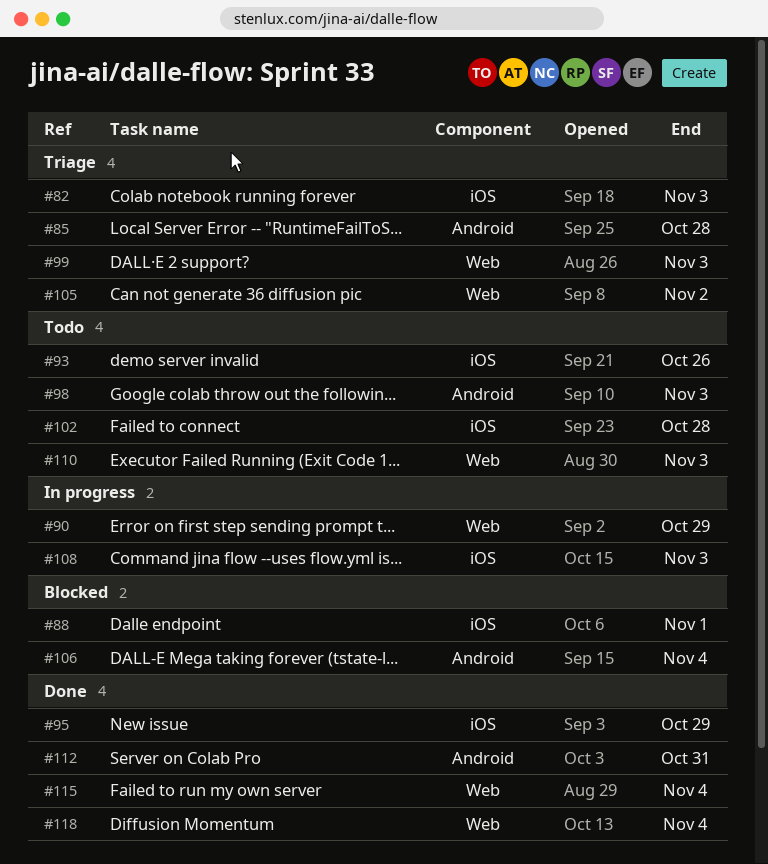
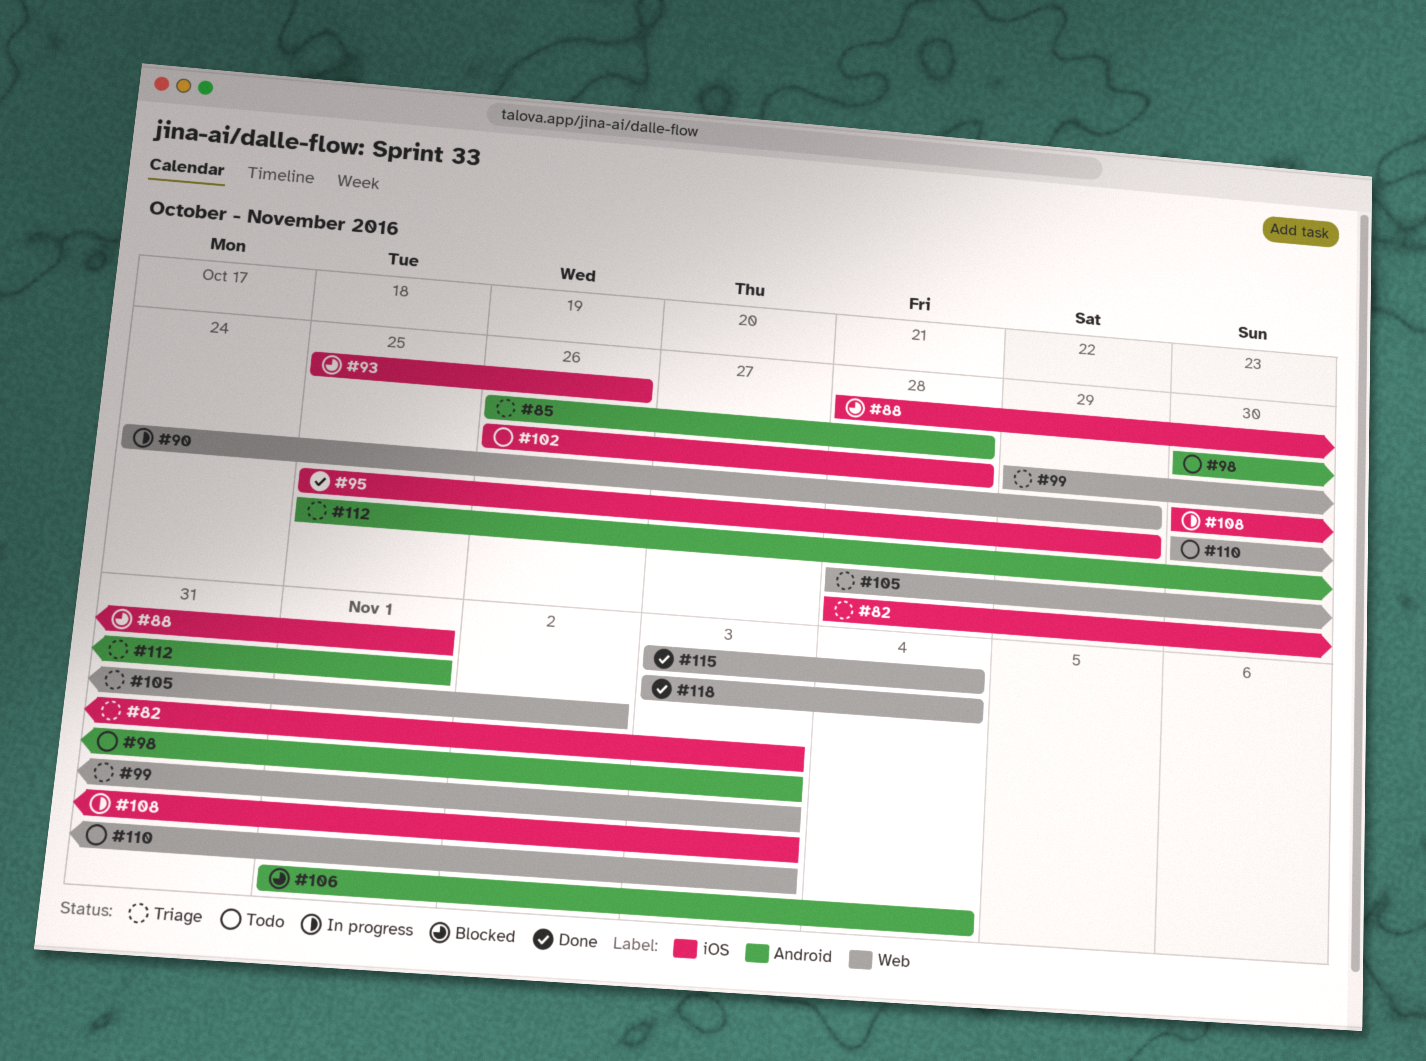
#93, status: Todo -> Blocked
#112, status: Done -> Triage
#112, due: Oct 31 -> Nov 1

